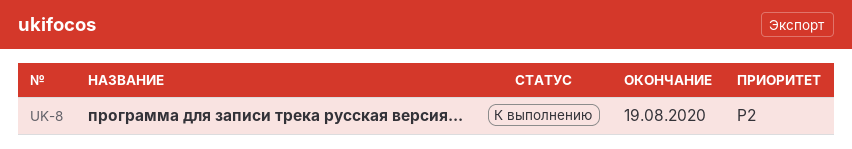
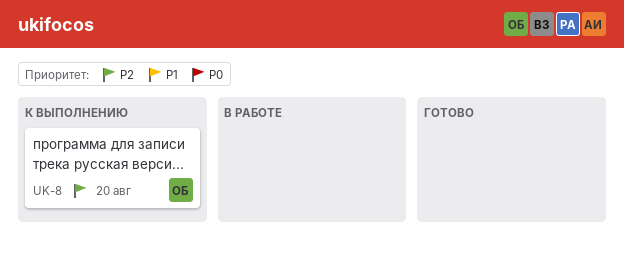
UK-8, due: Aug 19 -> Aug 20

